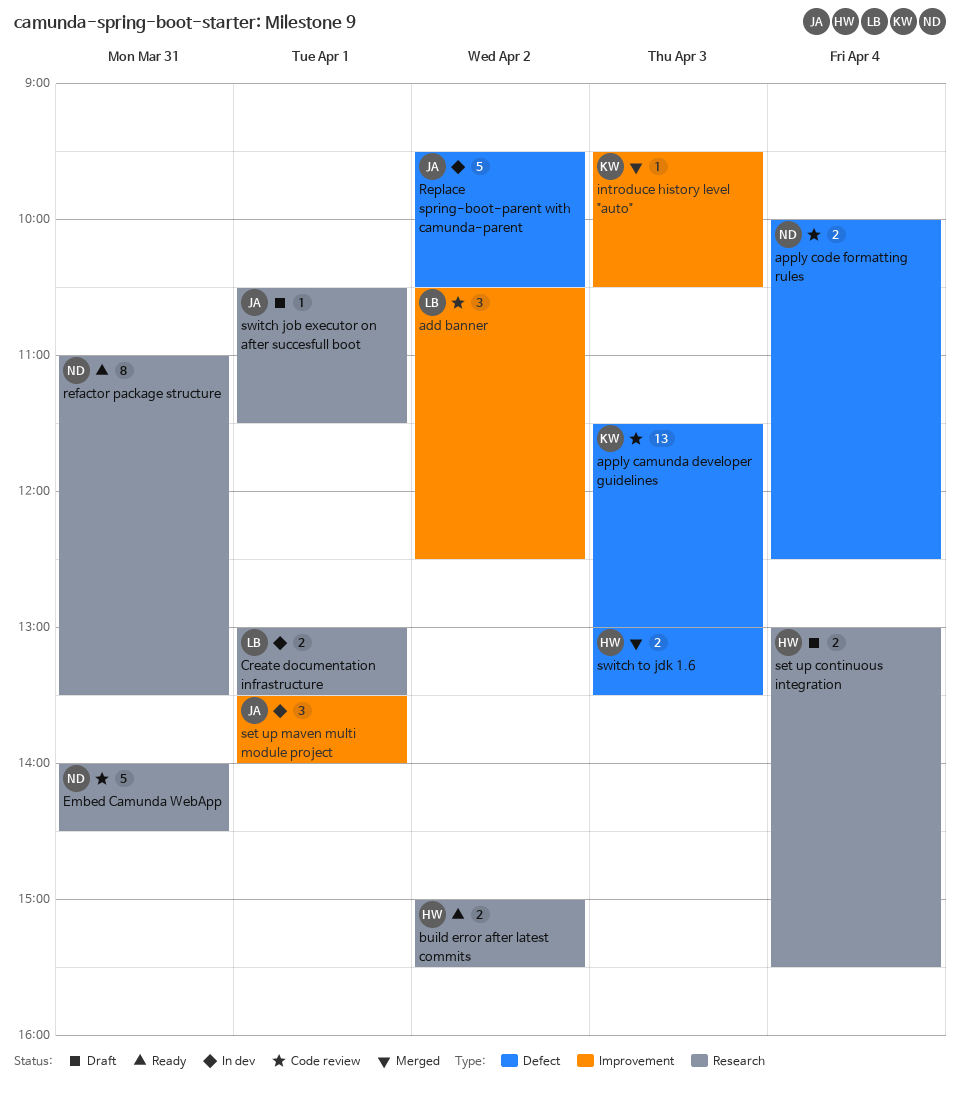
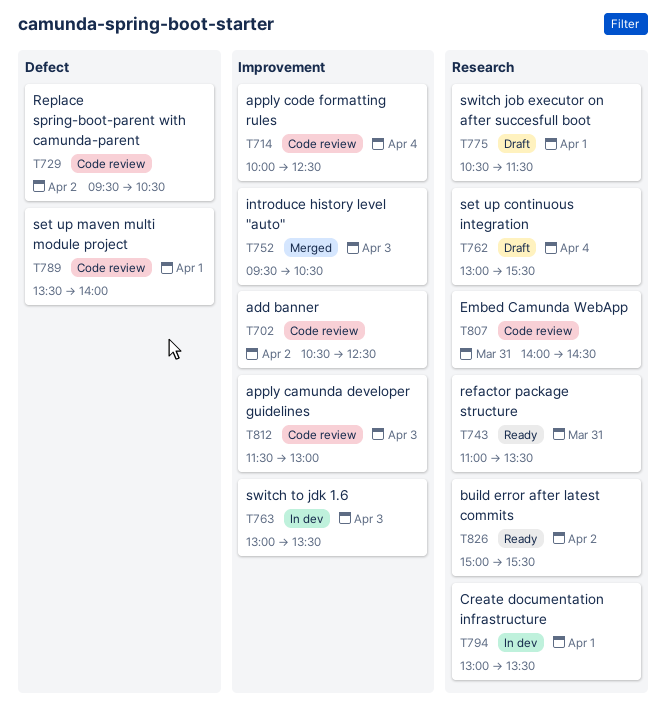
apply camunda developer guidelines, label: Defect -> Improvement
apply code formatting rules, label: Defect -> Improvement
Replace spring-boot-parent with camunda-parent, status: In dev -> Code review
set up maven multi module project, status: In dev -> Code review
set up maven multi module project, label: Improvement -> Defect
switch to jdk 1.6, status: Merged -> In dev
switch to jdk 1.6, label: Defect -> Improvement

